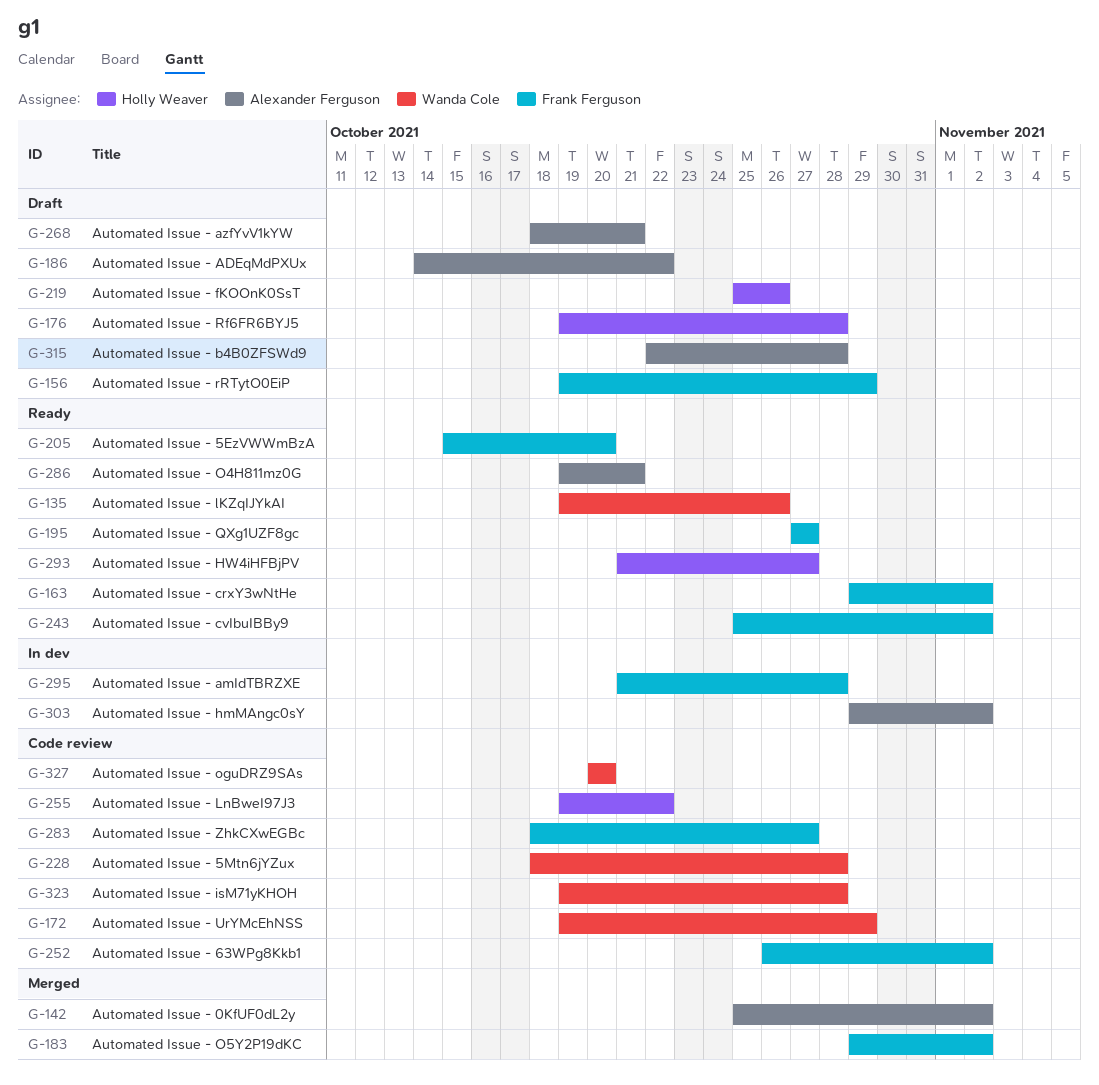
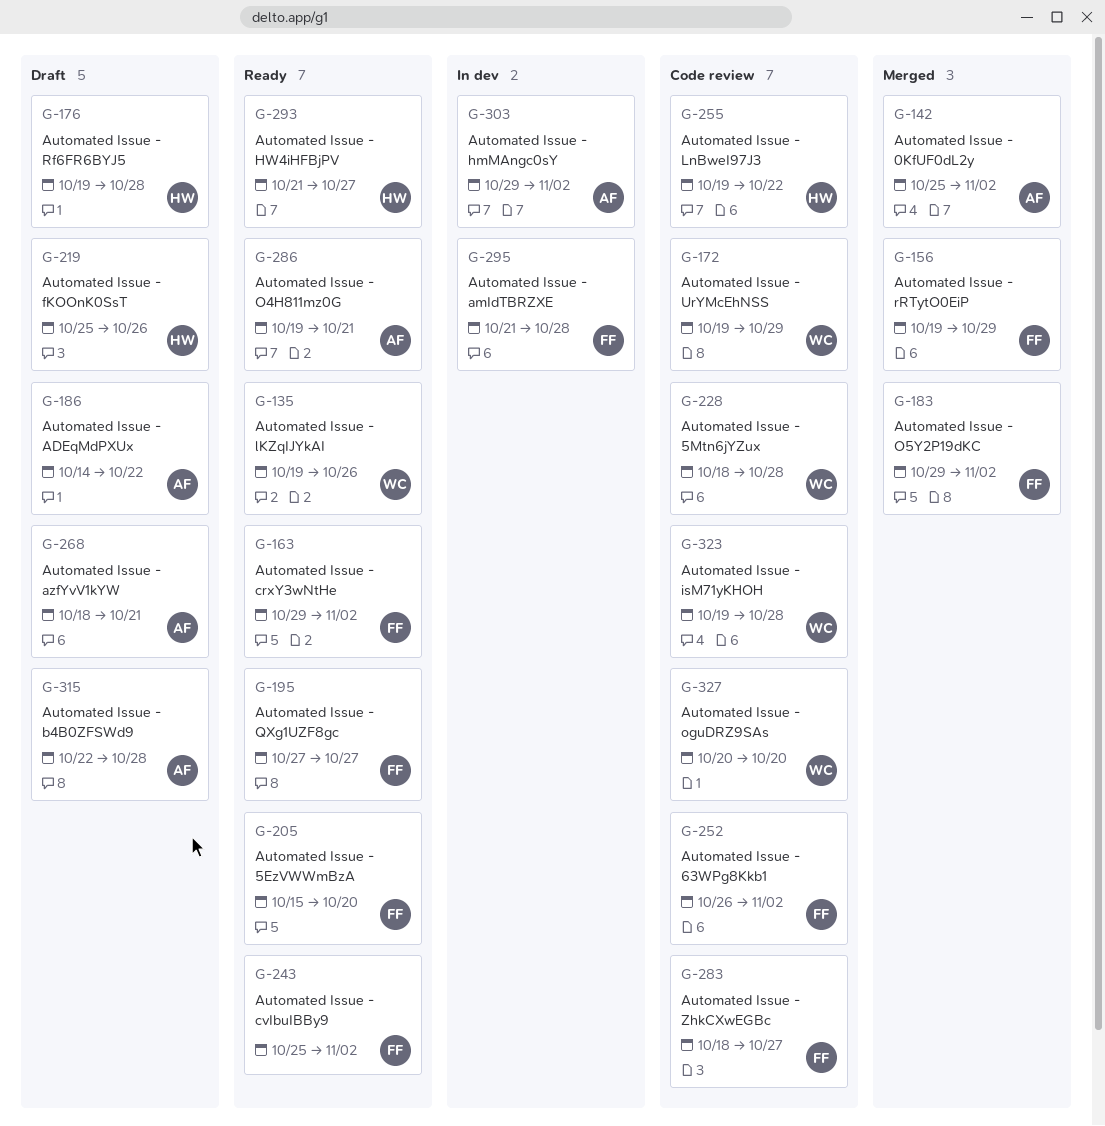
G-156, status: Draft -> Merged

